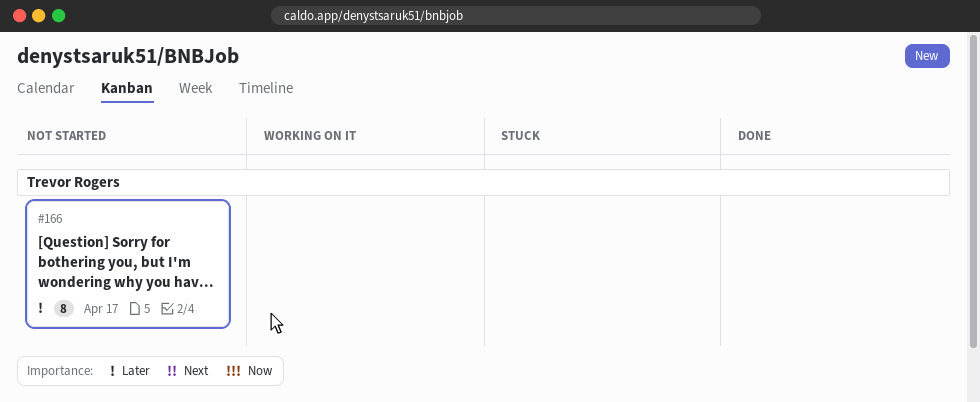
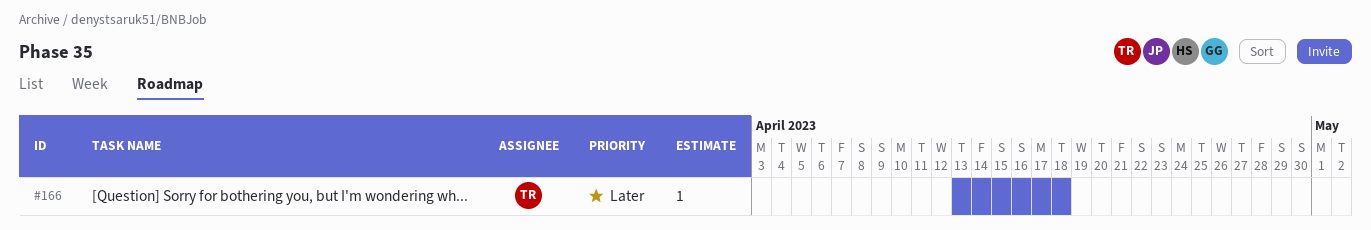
#166, estimate: 8 -> 1
#166, due: Apr 17 -> Apr 18

